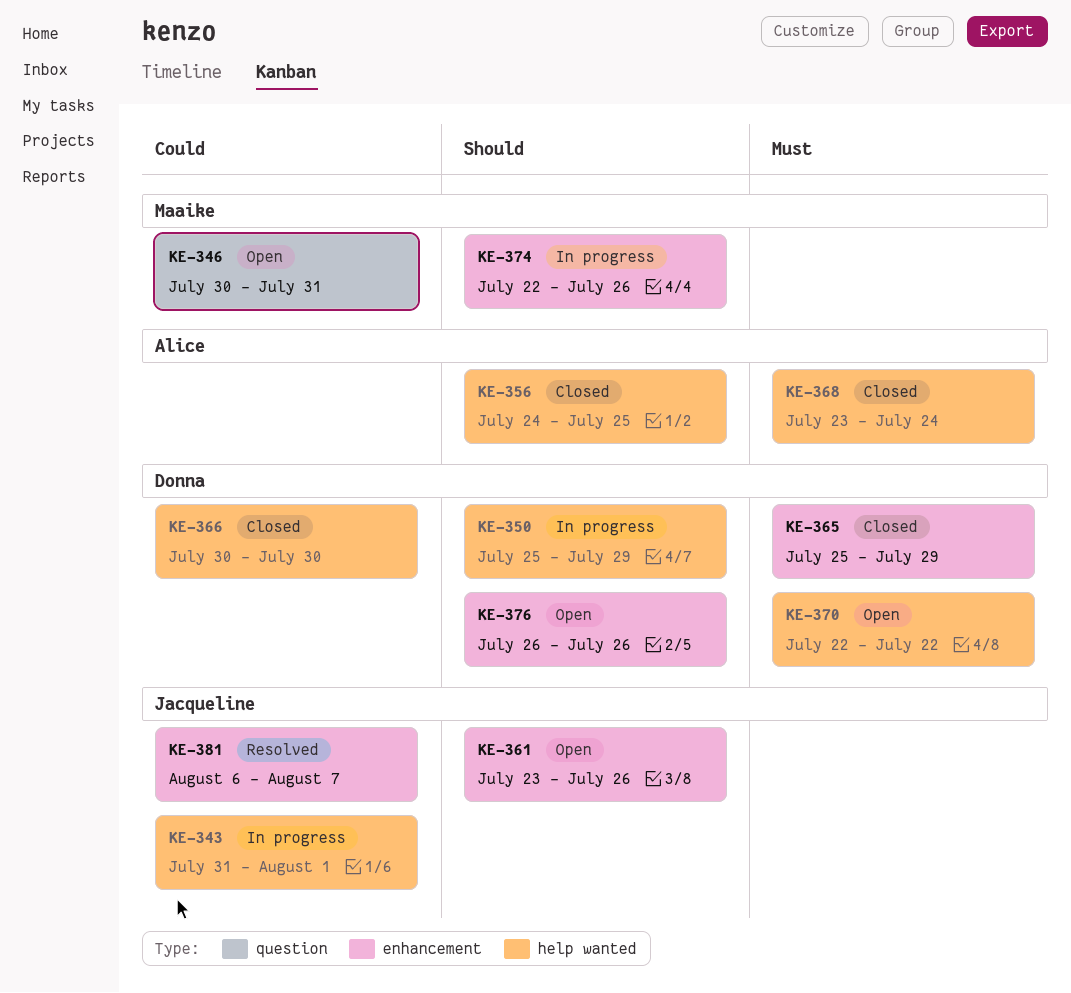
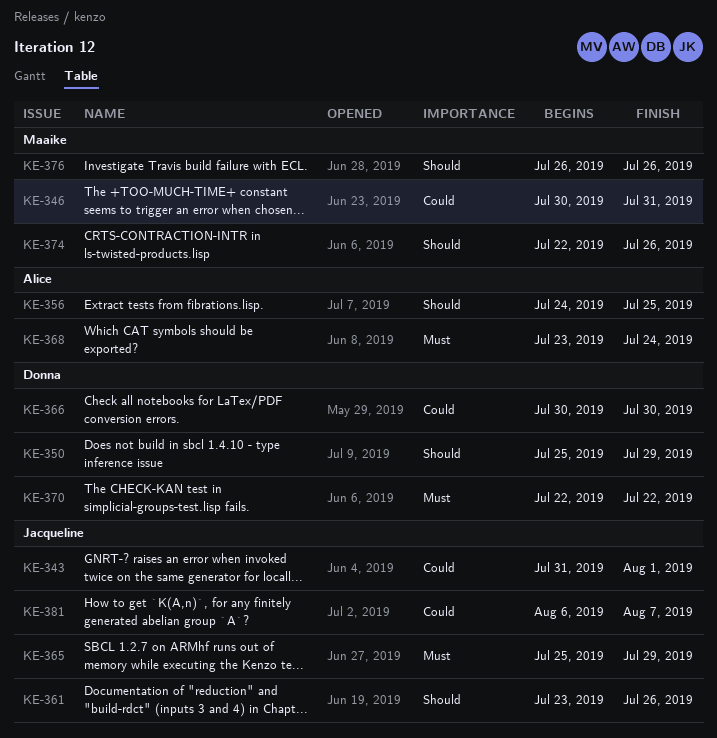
KE-365, owner: Donna -> Jacqueline
KE-376, owner: Donna -> Maaike

